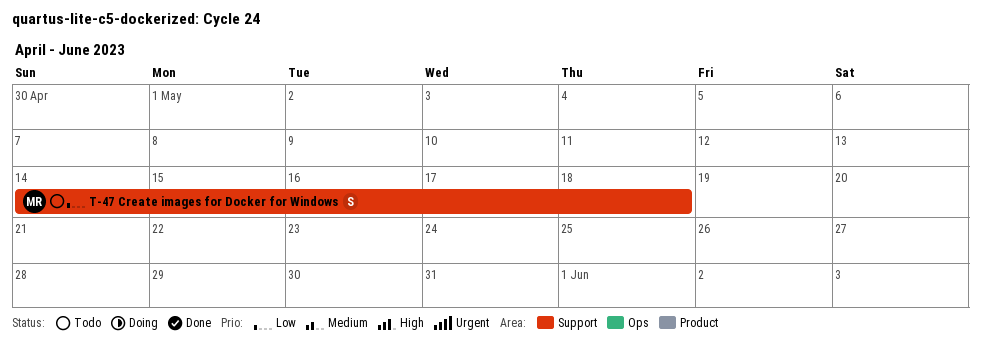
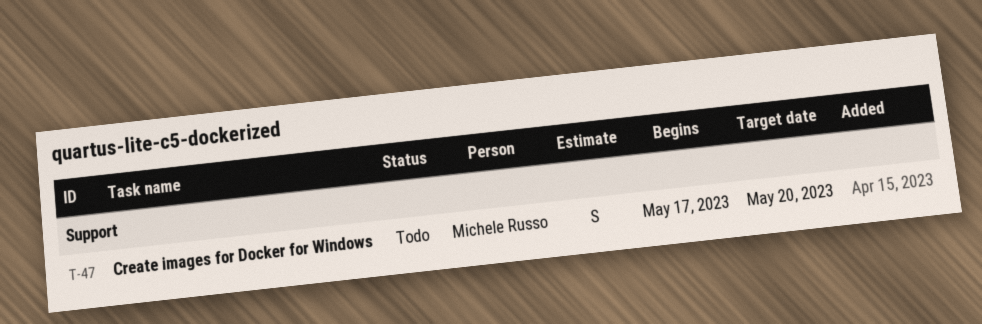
T-47, start: May 14 -> May 17
T-47, due: May 18 -> May 20

